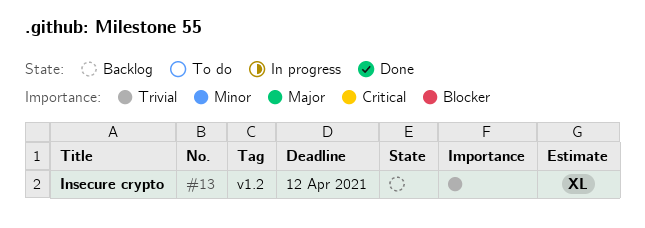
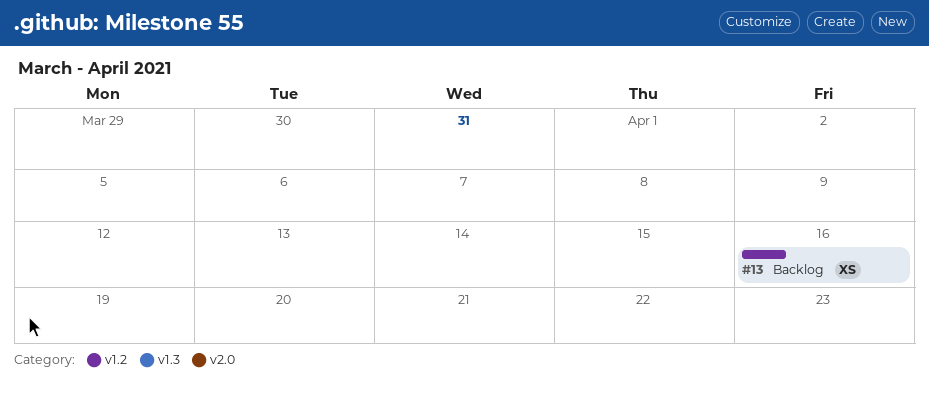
#13, estimate: XL -> XS
#13, due: Apr 12 -> Apr 16

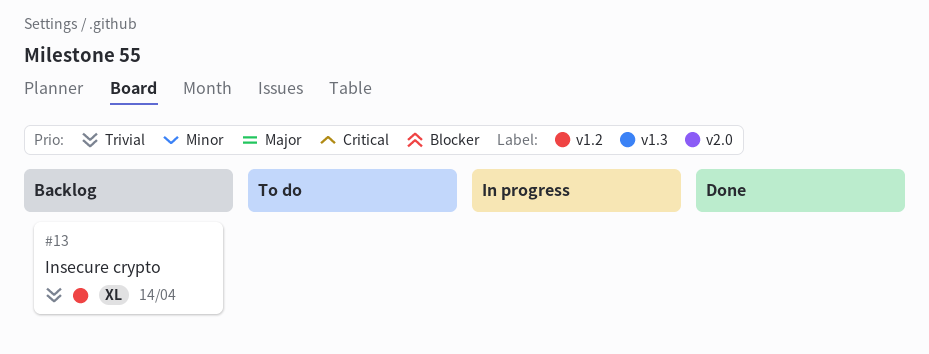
#13, estimate: XS -> XL
#13, due: Apr 16 -> Apr 14

